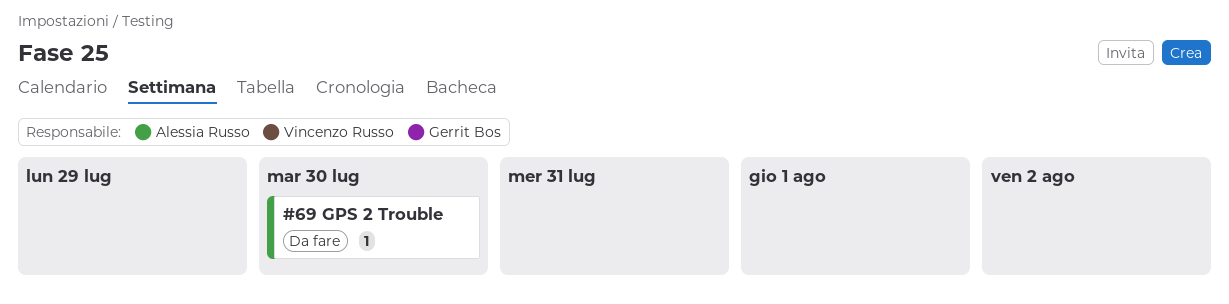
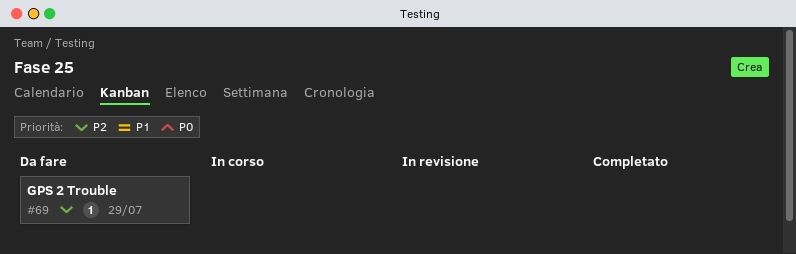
#69, due: Jul 30 -> Jul 29

